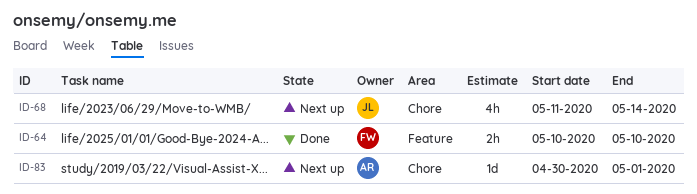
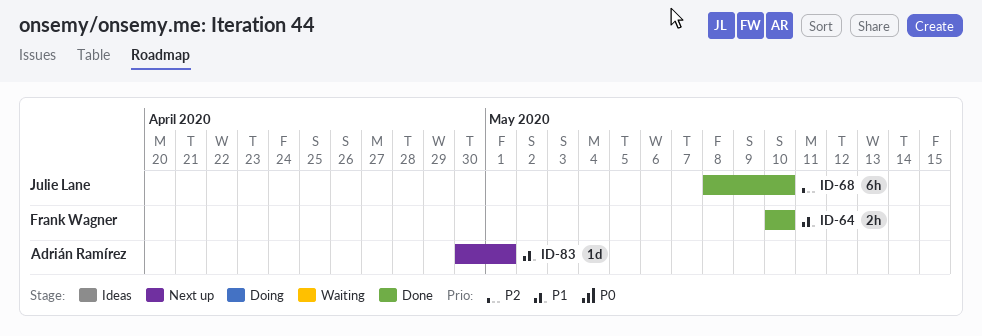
ID-68, status: Next up -> Done
ID-68, estimate: 4h -> 6h
ID-68, start: May 11 -> May 8
ID-68, due: May 14 -> May 10

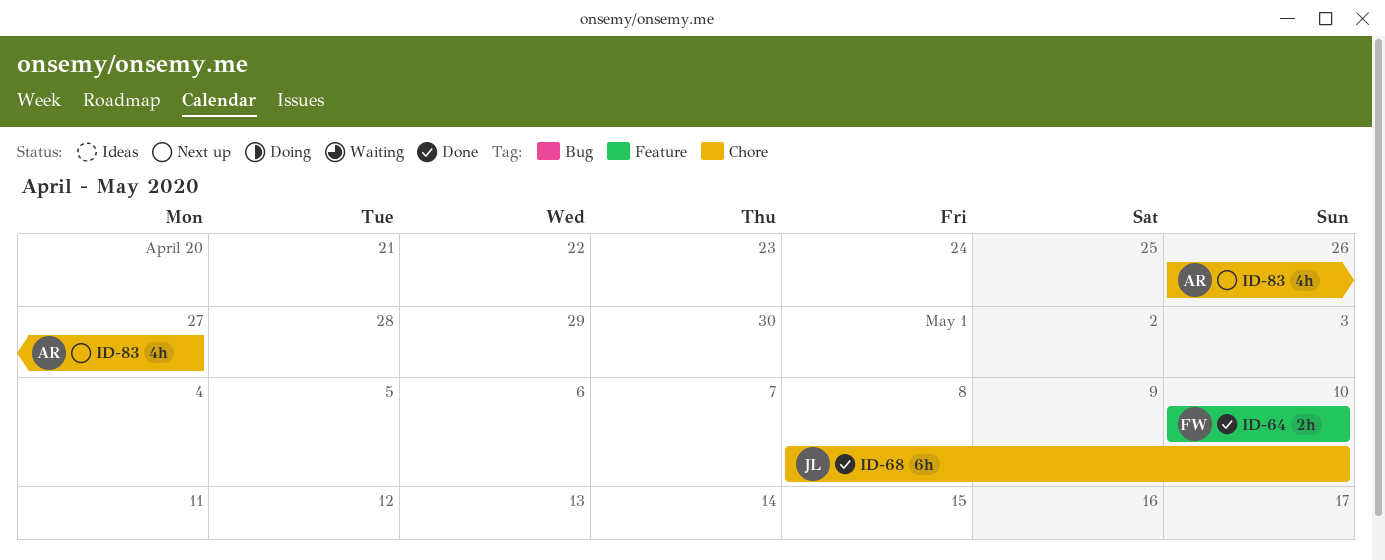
ID-83, estimate: 1d -> 4h
ID-83, start: Apr 30 -> Apr 26
ID-83, due: May 1 -> Apr 27

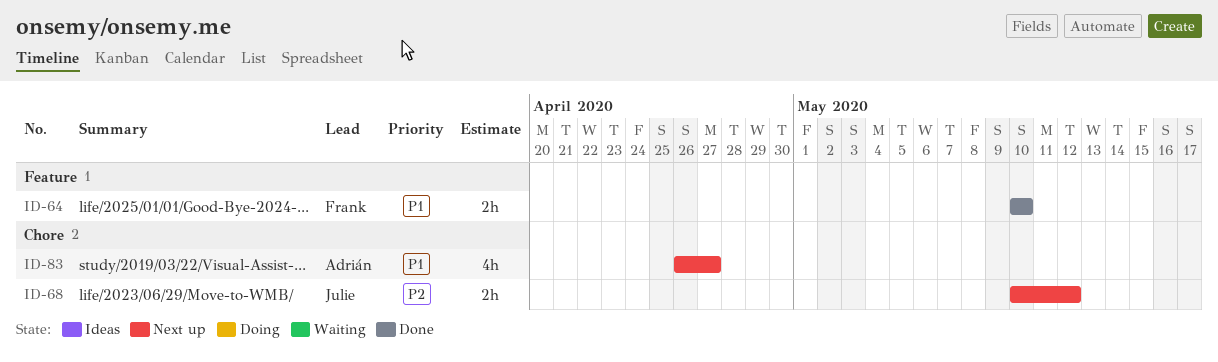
ID-68, status: Done -> Next up
ID-68, estimate: 6h -> 2h
ID-68, start: May 8 -> May 10
ID-68, due: May 10 -> May 12

